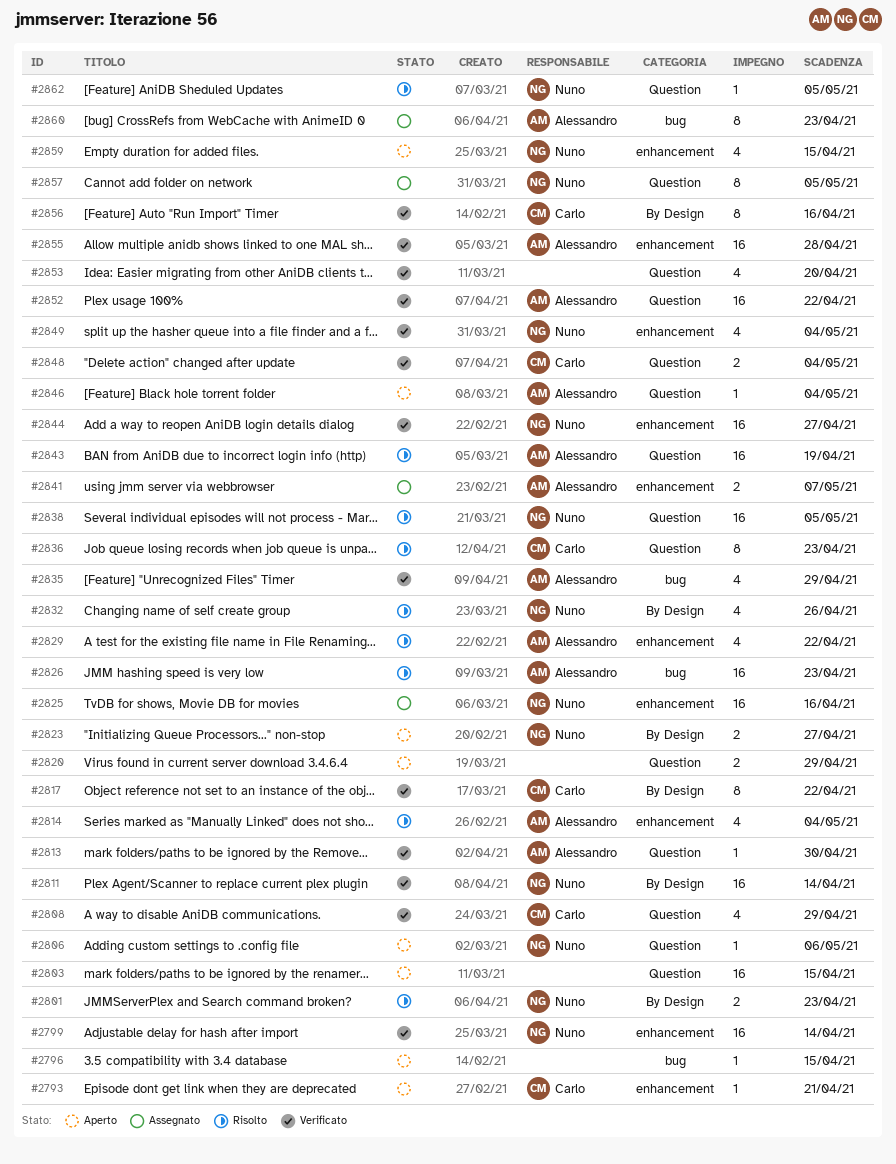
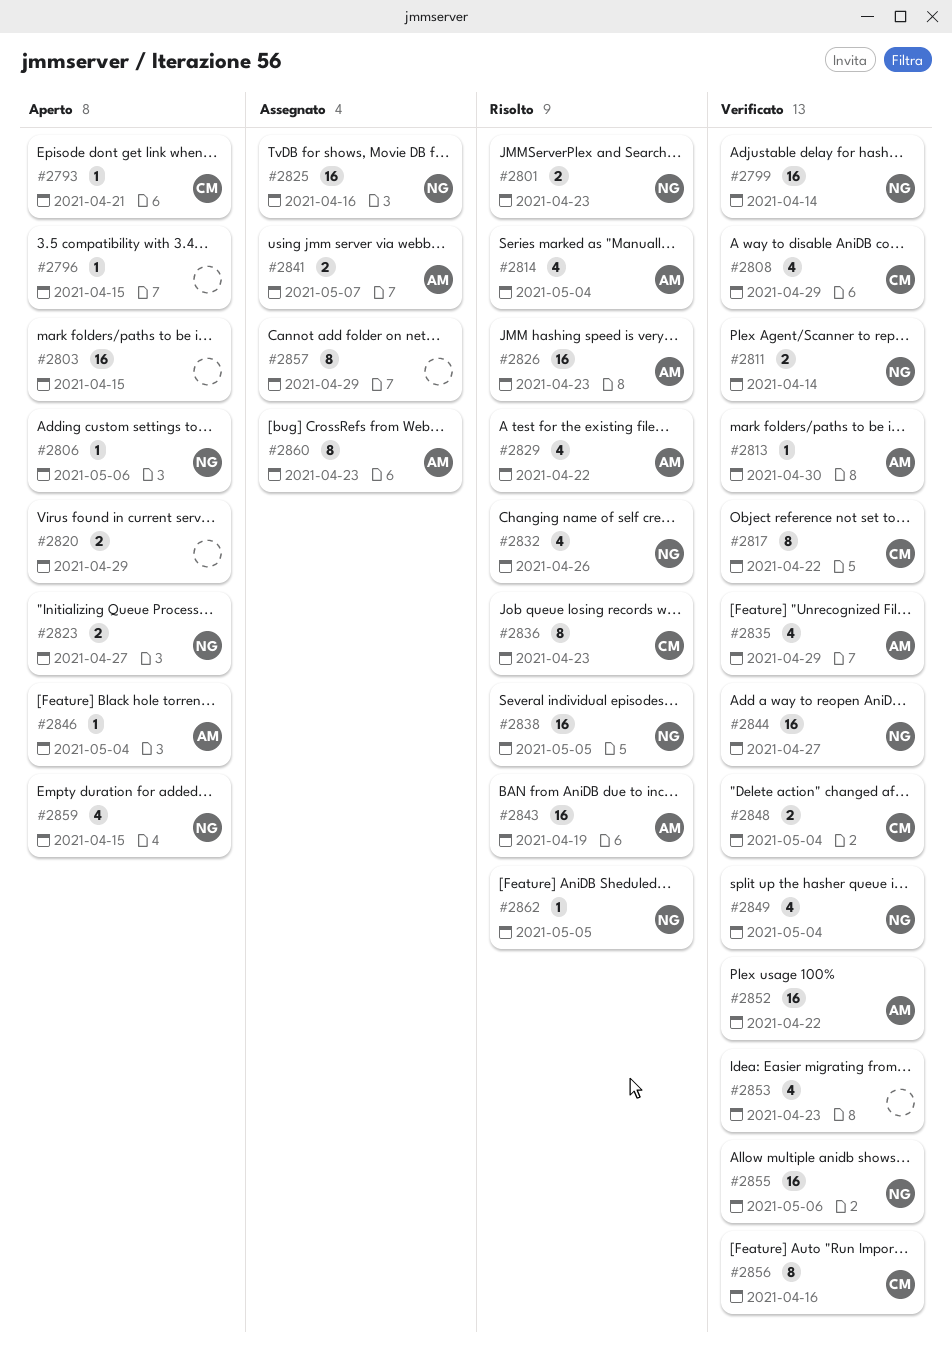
#2811, estimate: 16 -> 2
#2853, due: Apr 20 -> Apr 23
#2855, owner: Alessandro -> Nuno
#2855, due: Apr 28 -> May 6
#2857, owner: Nuno -> none
#2857, due: May 5 -> Apr 29

